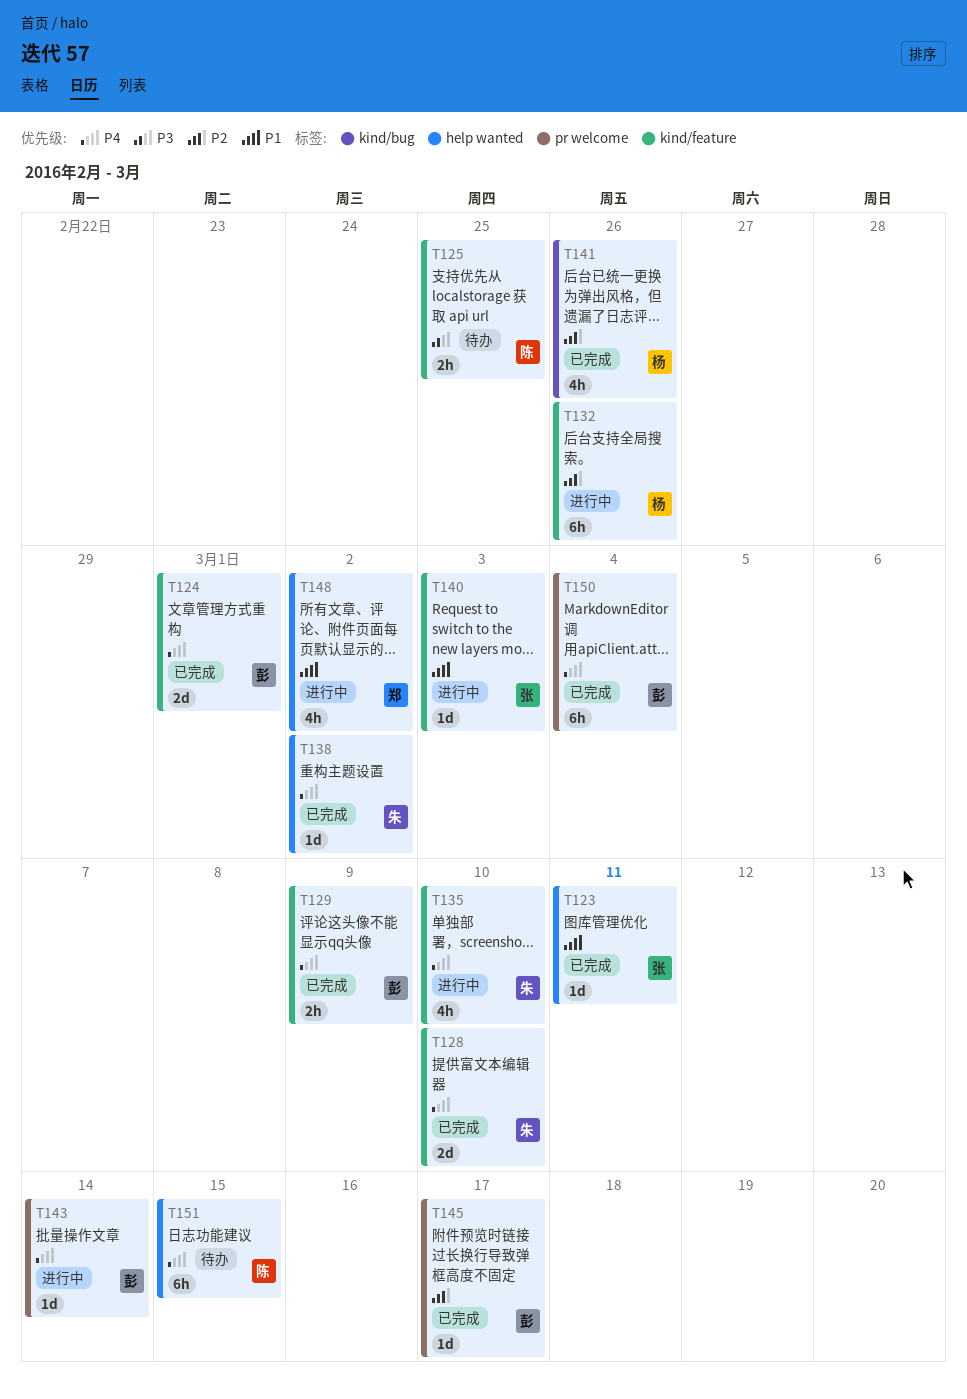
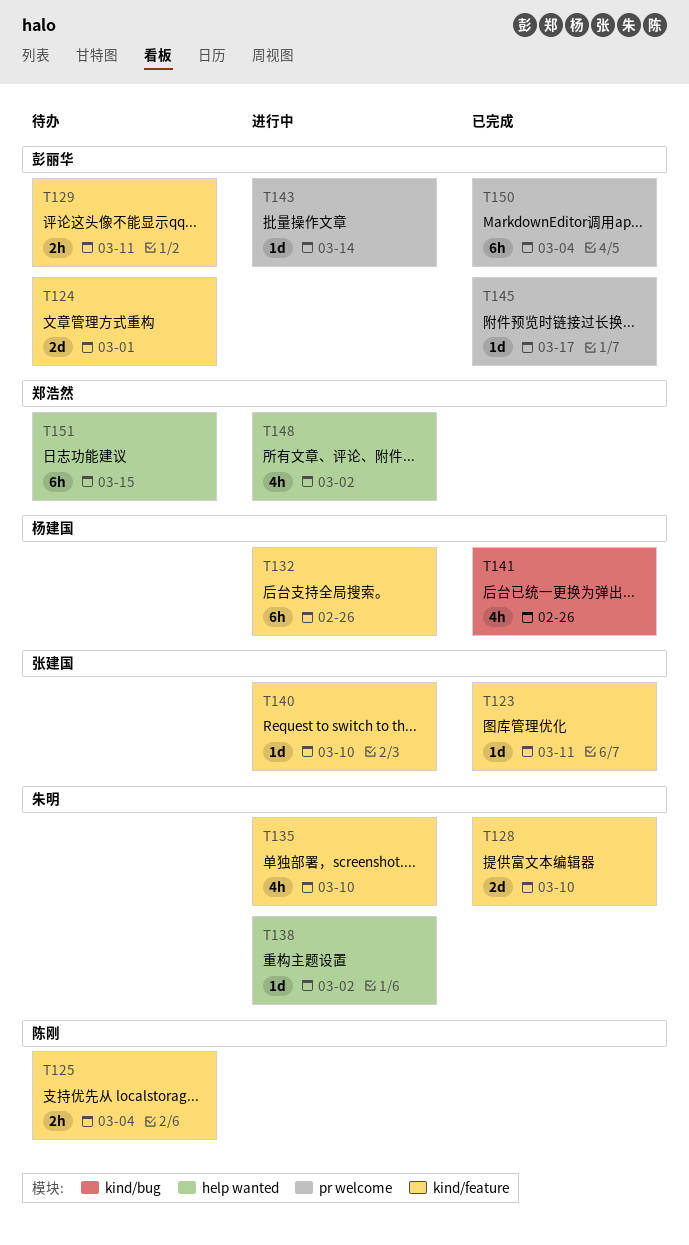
T123, label: help wanted -> kind/feature
T124, status: 已完成 -> 待办
T125, due: Feb 25 -> Mar 4
T129, status: 已完成 -> 待办
T129, due: Mar 9 -> Mar 11
T138, status: 已完成 -> 进行中
T140, due: Mar 3 -> Mar 10
T151, owner: 陈刚 -> 郑浩然

